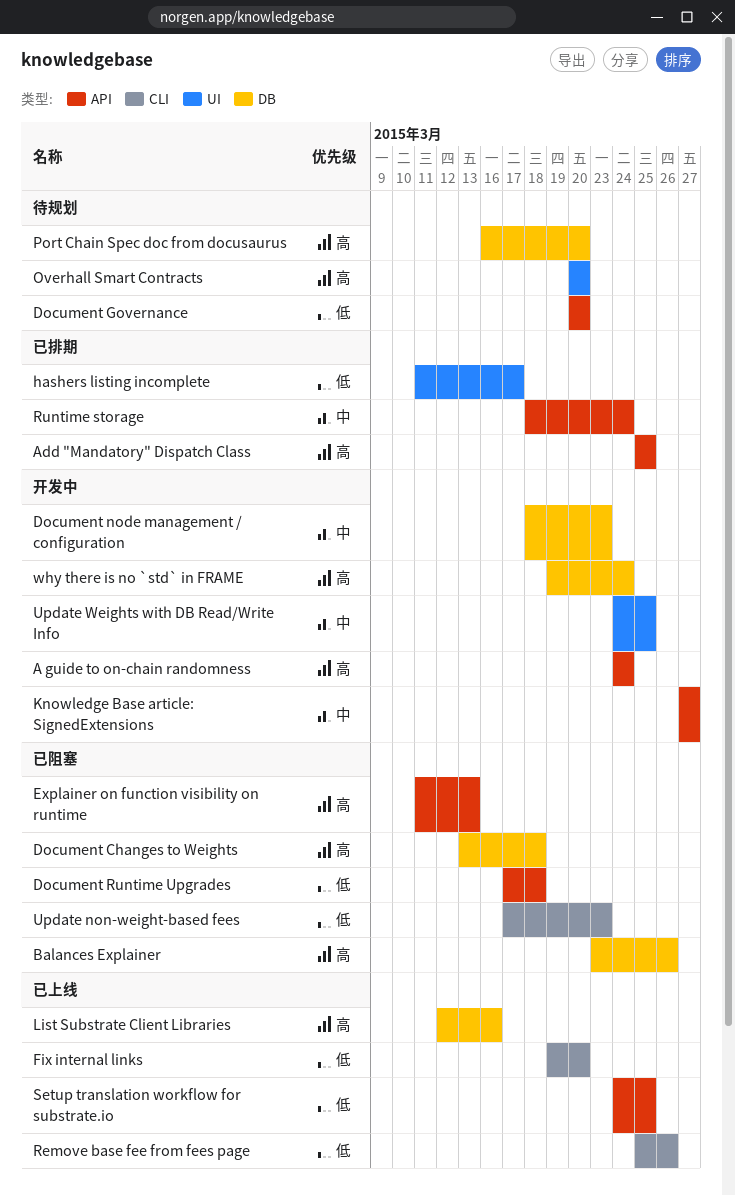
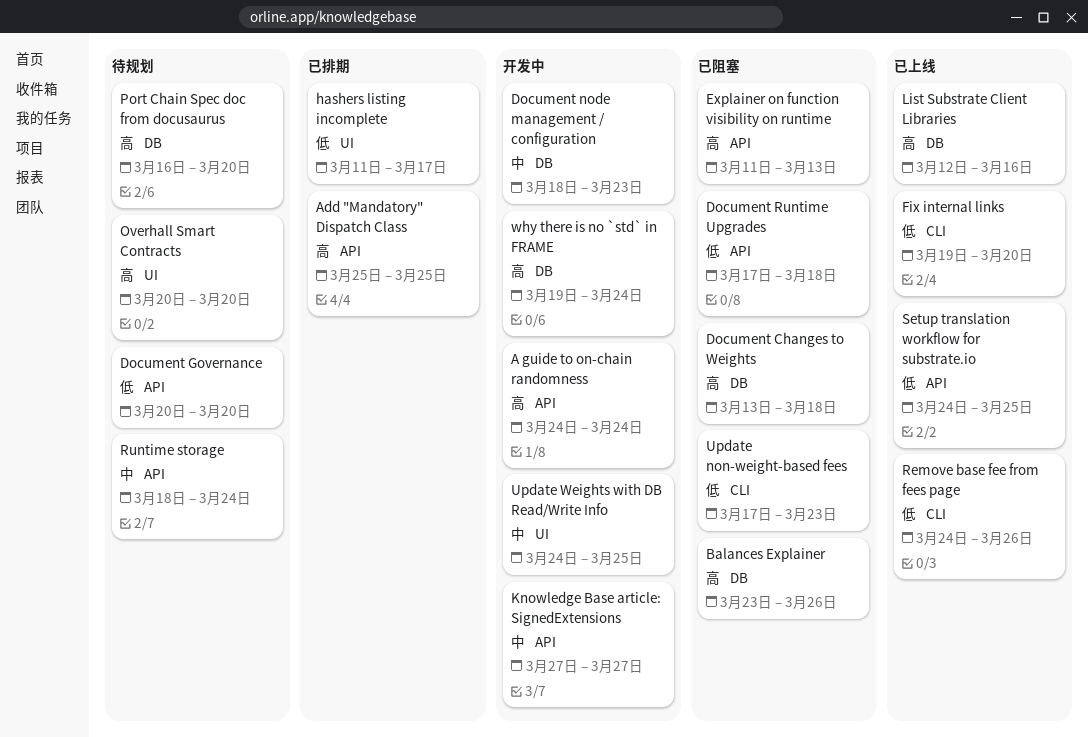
Remove base fee from fees page, start: Mar 25 -> Mar 24
Runtime storage, status: 已排期 -> 待规划

